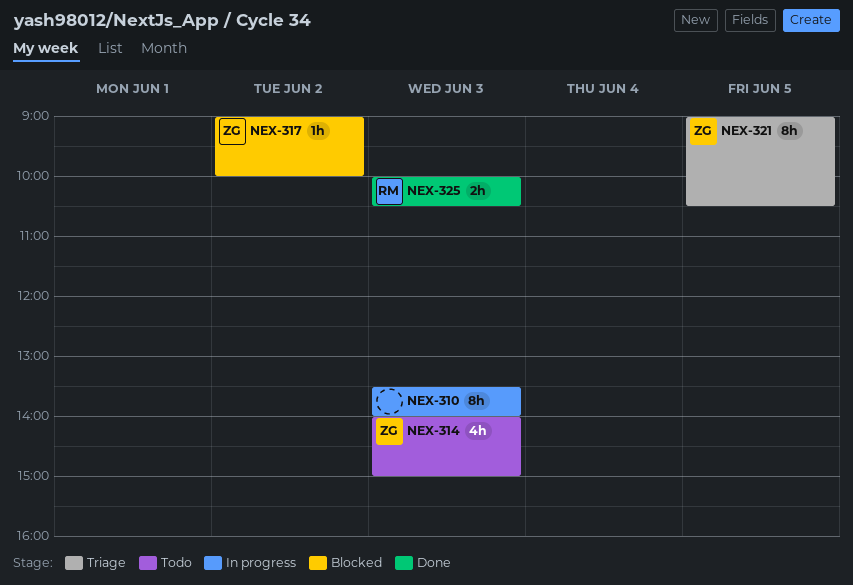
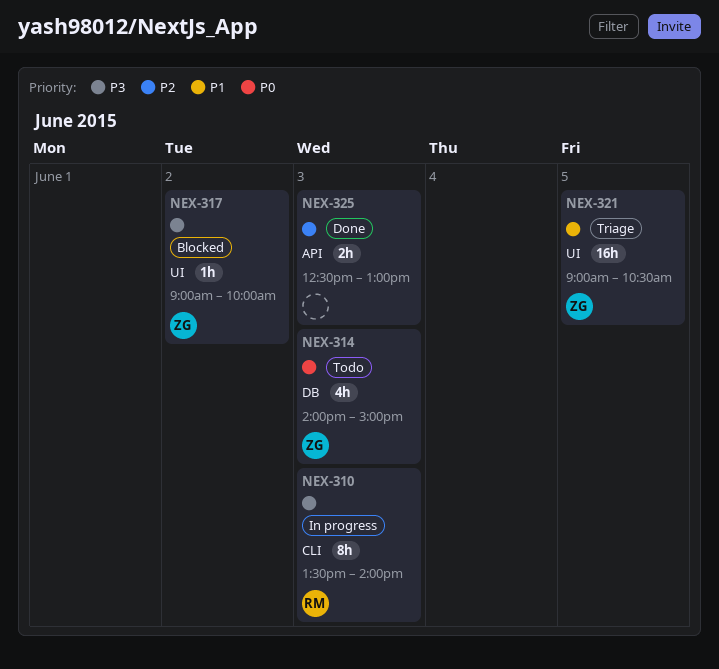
NEX-310, owner: none -> RM
NEX-321, estimate: 8h -> 16h
NEX-325, owner: RM -> none
NEX-325, begins: 10:00 -> 12:30
NEX-325, ends: 10:30 -> 13:00

